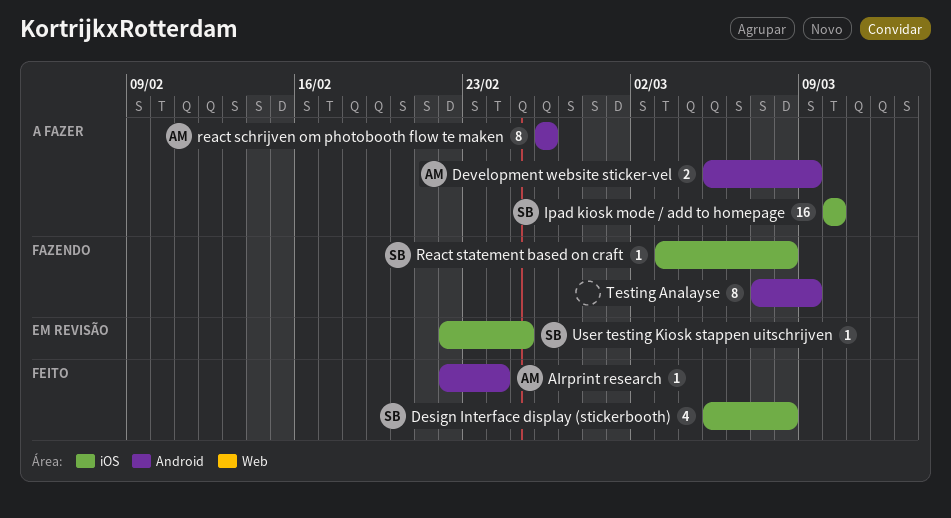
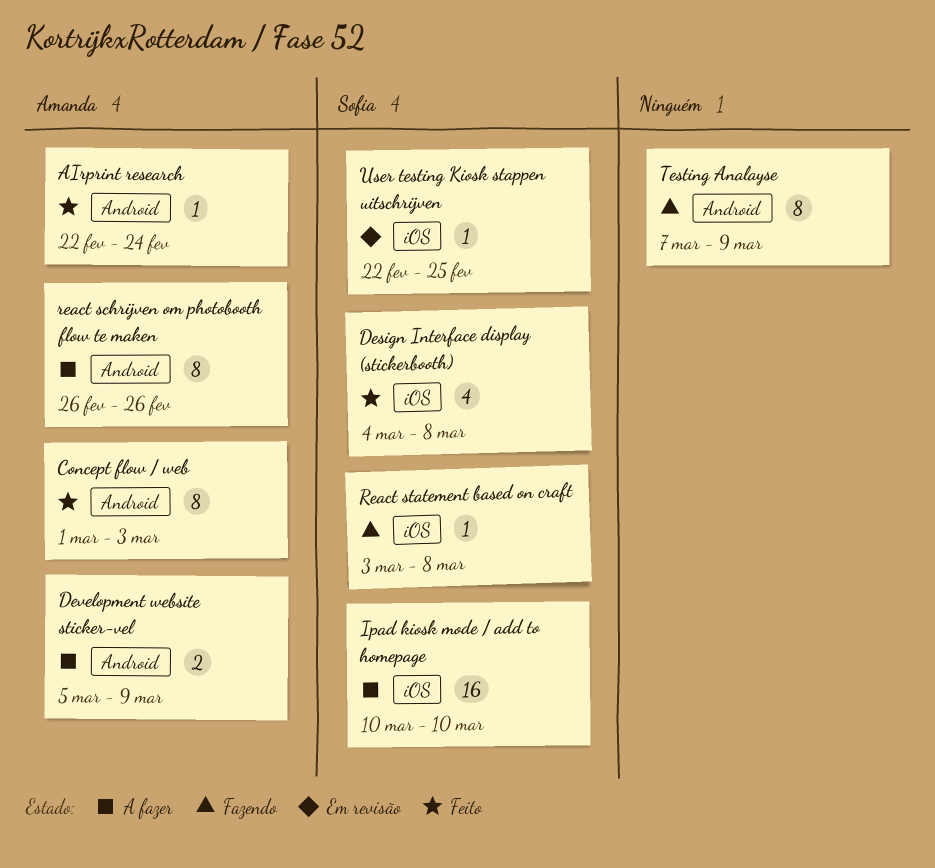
Concept flow / web: none -> present
Design Interface display (stickerbooth), start: Mar 5 -> Mar 4

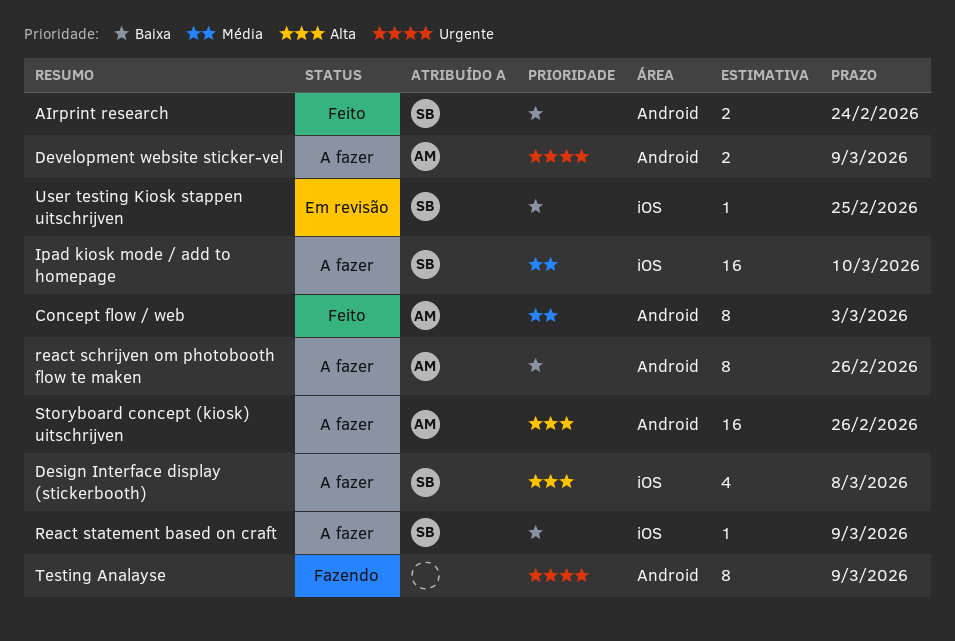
AIrprint research, owner: Amanda -> Sofia
AIrprint research, estimate: 1 -> 2
Design Interface display (stickerbooth), status: Feito -> A fazer
React statement based on craft, status: Fazendo -> A fazer
React statement based on craft, due: Mar 8 -> Mar 9
Storyboard concept (kiosk) uitschrijven: none -> present

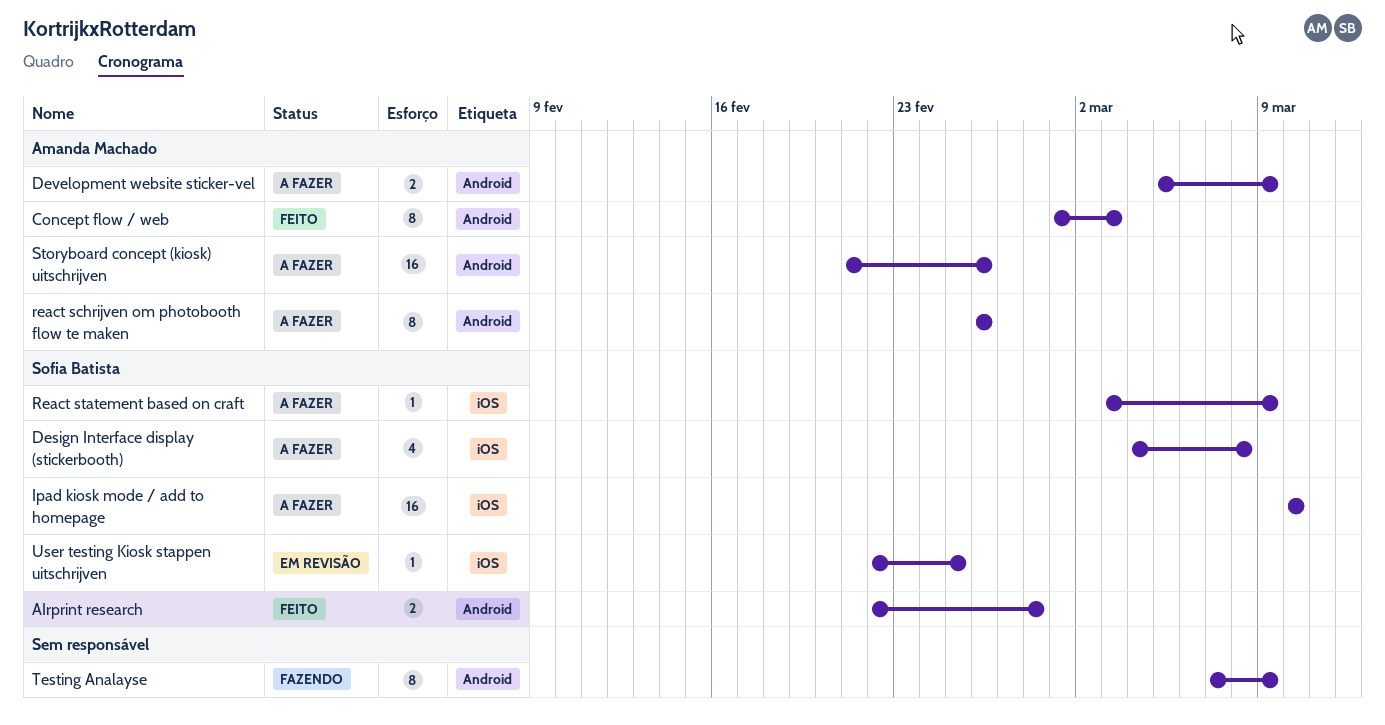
AIrprint research, due: Feb 24 -> Feb 28

